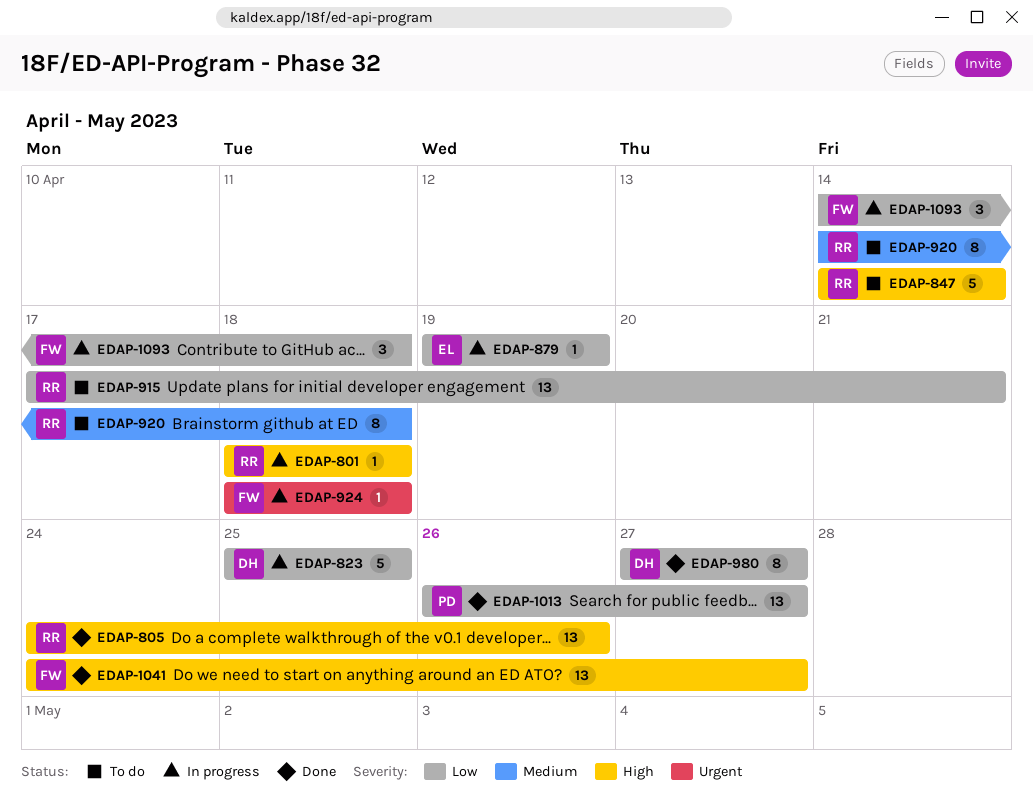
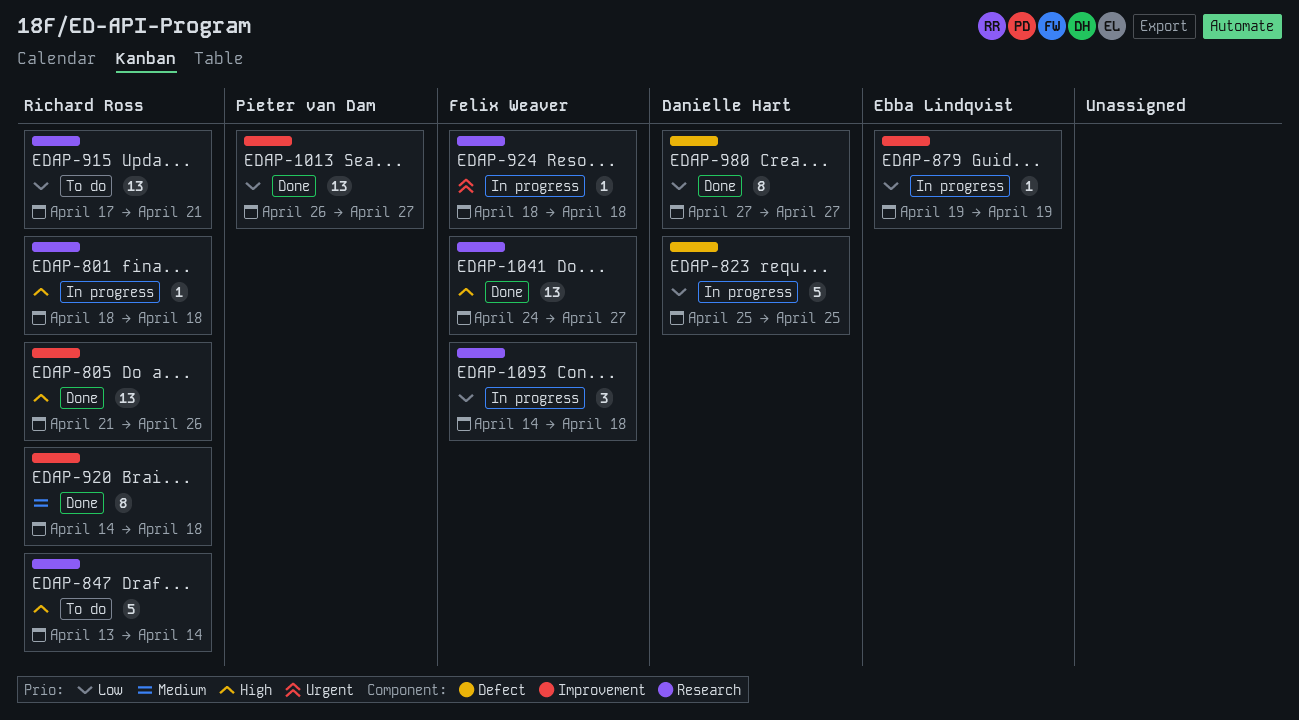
EDAP-805, start: Apr 24 -> Apr 21
EDAP-847, start: Apr 14 -> Apr 13
EDAP-920, status: To do -> Done

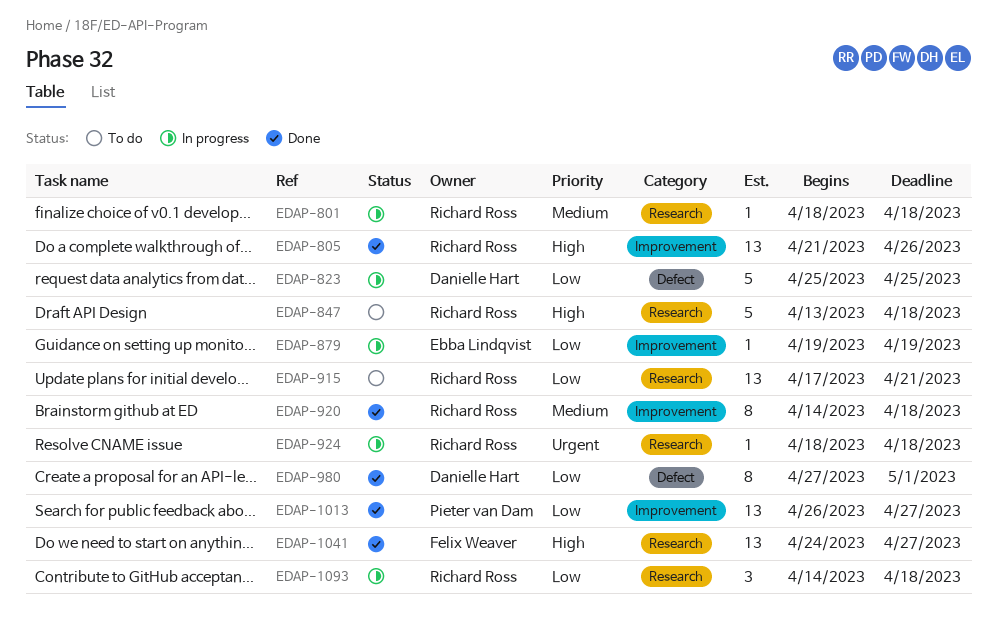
EDAP-801, priority: High -> Medium
EDAP-847, due: Apr 14 -> Apr 18
EDAP-924, owner: Felix Weaver -> Richard Ross
EDAP-980, due: Apr 27 -> May 1
EDAP-1093, owner: Felix Weaver -> Richard Ross

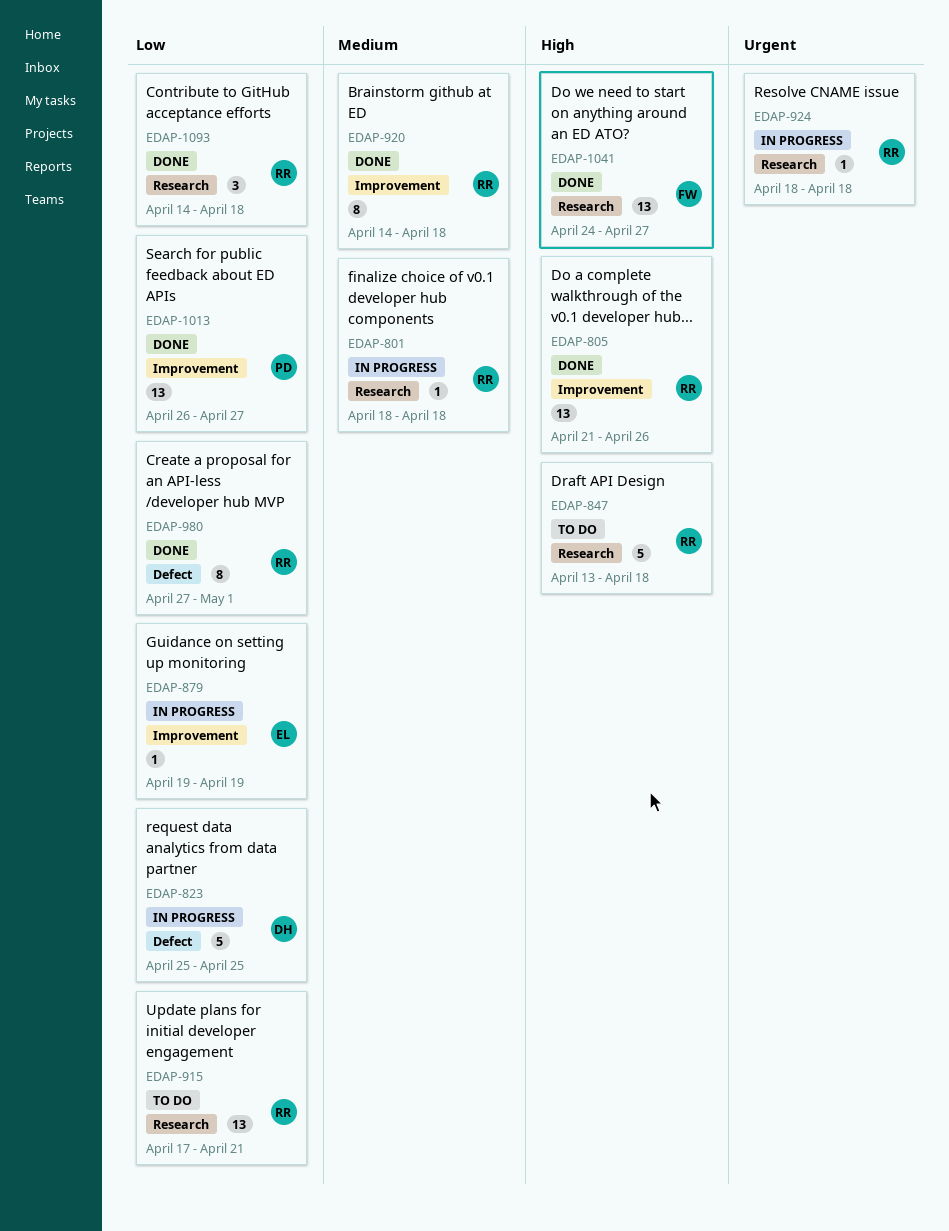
EDAP-980, owner: Danielle Hart -> Richard Ross
EDAP-1093, status: In progress -> Done

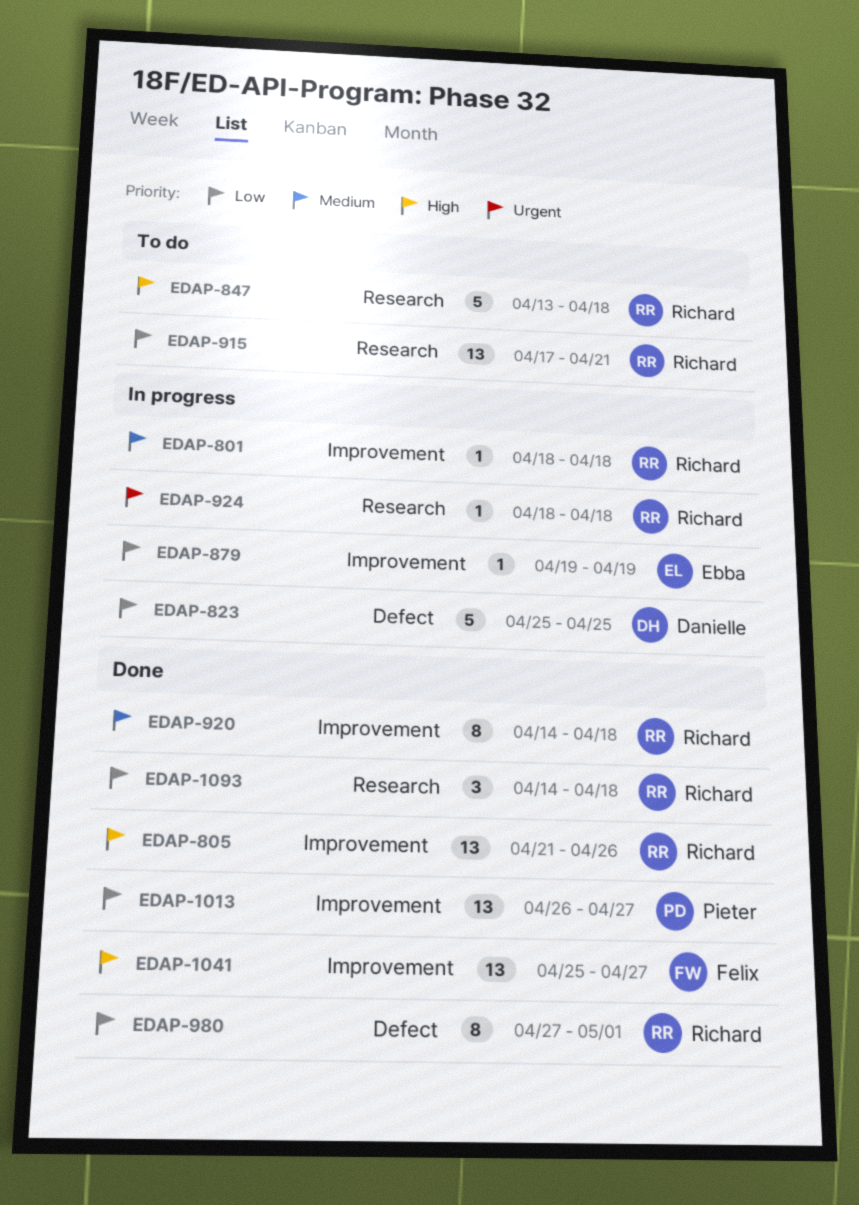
EDAP-801, label: Research -> Improvement
EDAP-1041, label: Research -> Improvement
EDAP-1041, start: Apr 24 -> Apr 25

